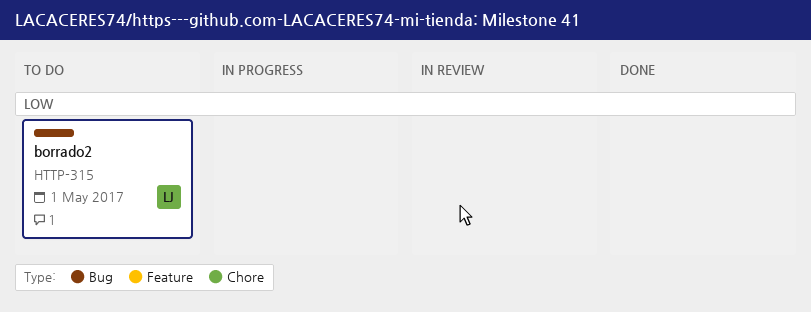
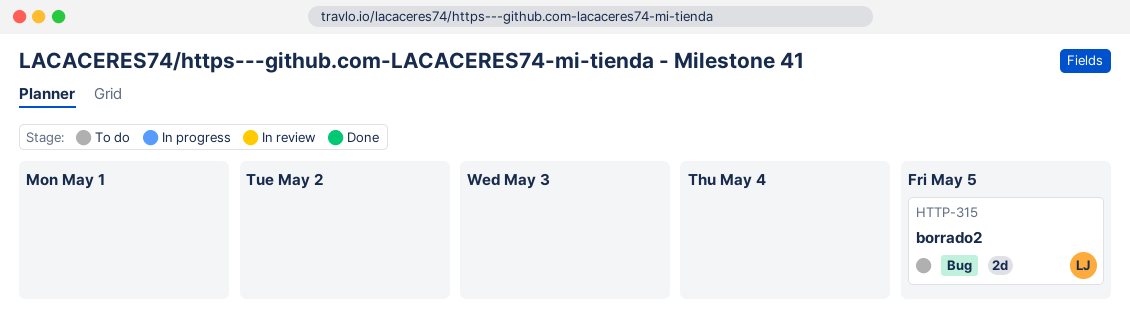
HTTP-315, due: May 1 -> May 5

